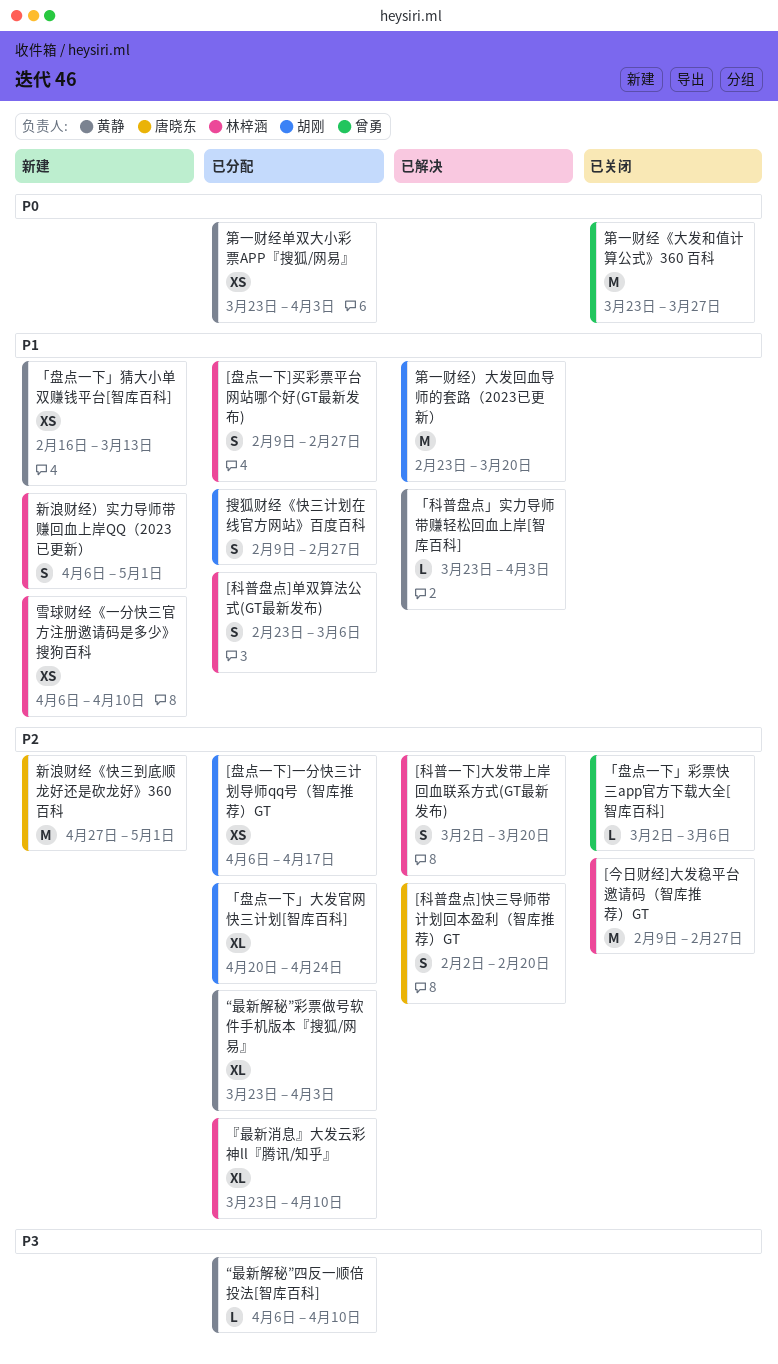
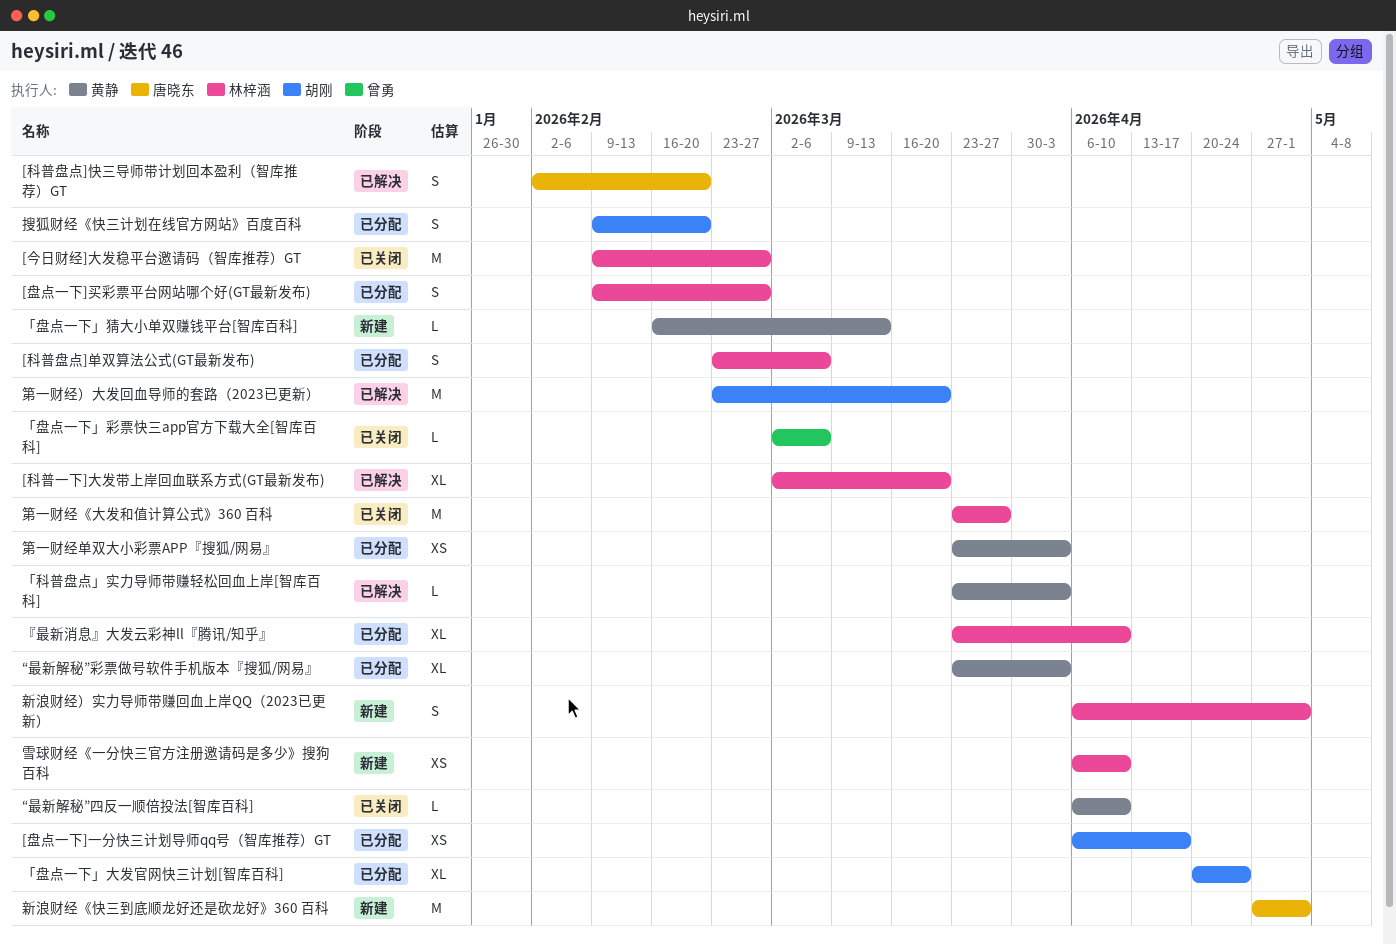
[科普一下]大发带上岸回血联系方式(GT最新发布), estimate: S -> XL
“最新解秘”四反一顺倍投法[智库百科], status: 已分配 -> 已关闭
「盘点一下」猜大小单双赚钱平台[智库百科], estimate: XS -> L
搜狐财经《快三计划在线官方网站》百度百科, due: Feb 27 -> Feb 20
第一财经《大发和值计算公式》360 百科, owner: 曾勇 -> 林梓涵

